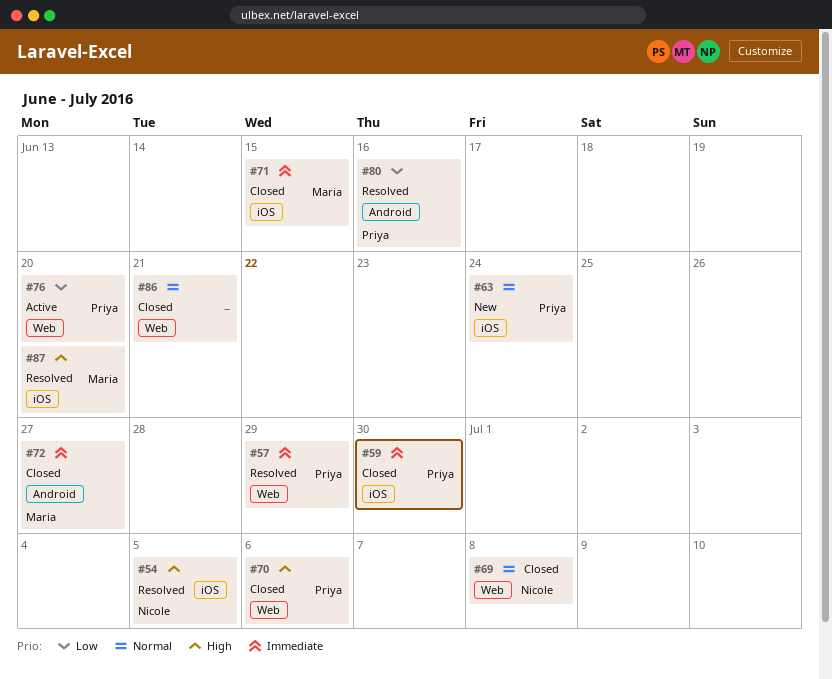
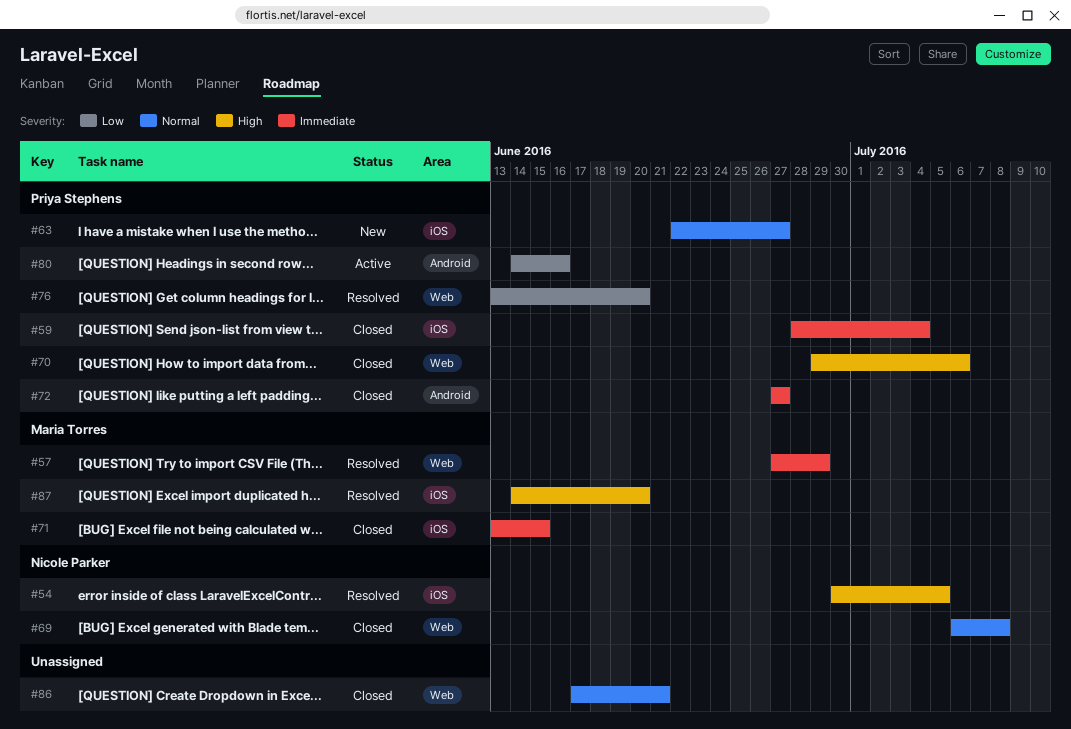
#57, owner: Priya Stephens -> Maria Torres
#59, due: Jun 30 -> Jul 4
#63, due: Jun 24 -> Jun 27
#72, owner: Maria Torres -> Priya Stephens
#76, status: Active -> Resolved
#80, status: Resolved -> Active

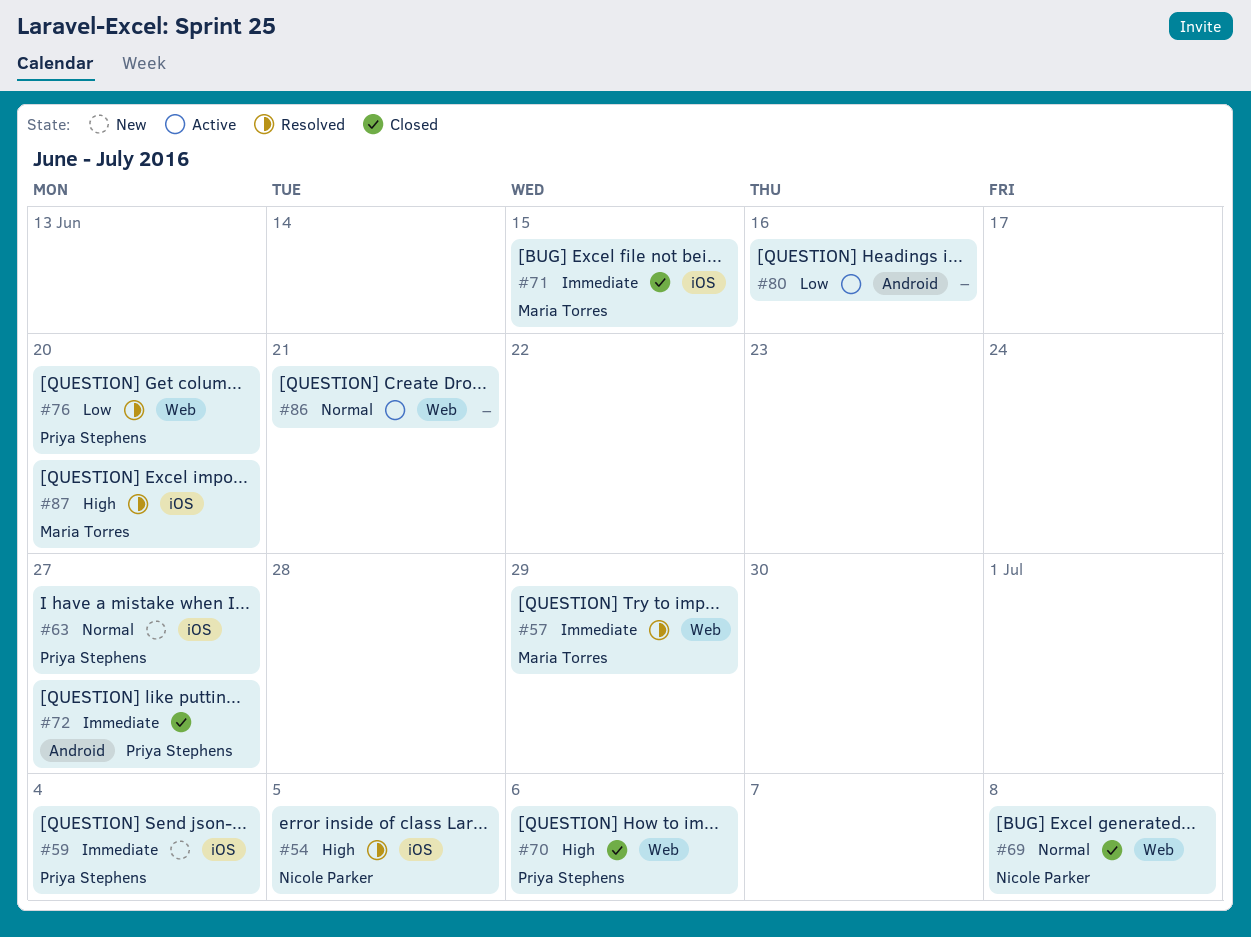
#59, status: Closed -> New
#80, owner: Priya Stephens -> none
#86, status: Closed -> Active

